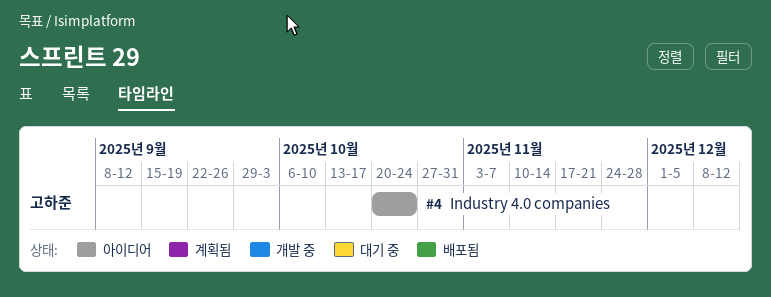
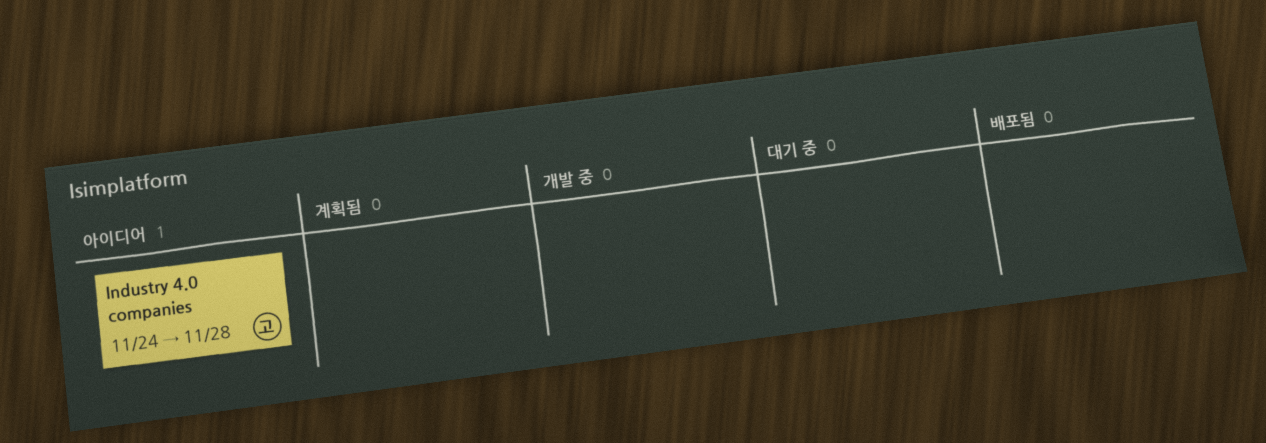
Industry 4.0 companies, start: Oct 20 -> Nov 24
Industry 4.0 companies, due: Oct 24 -> Nov 28

